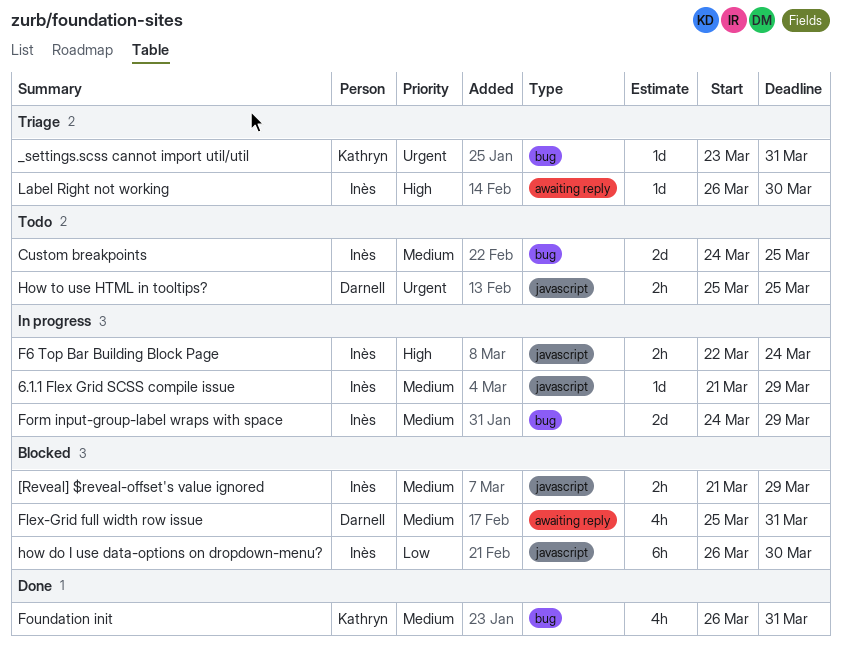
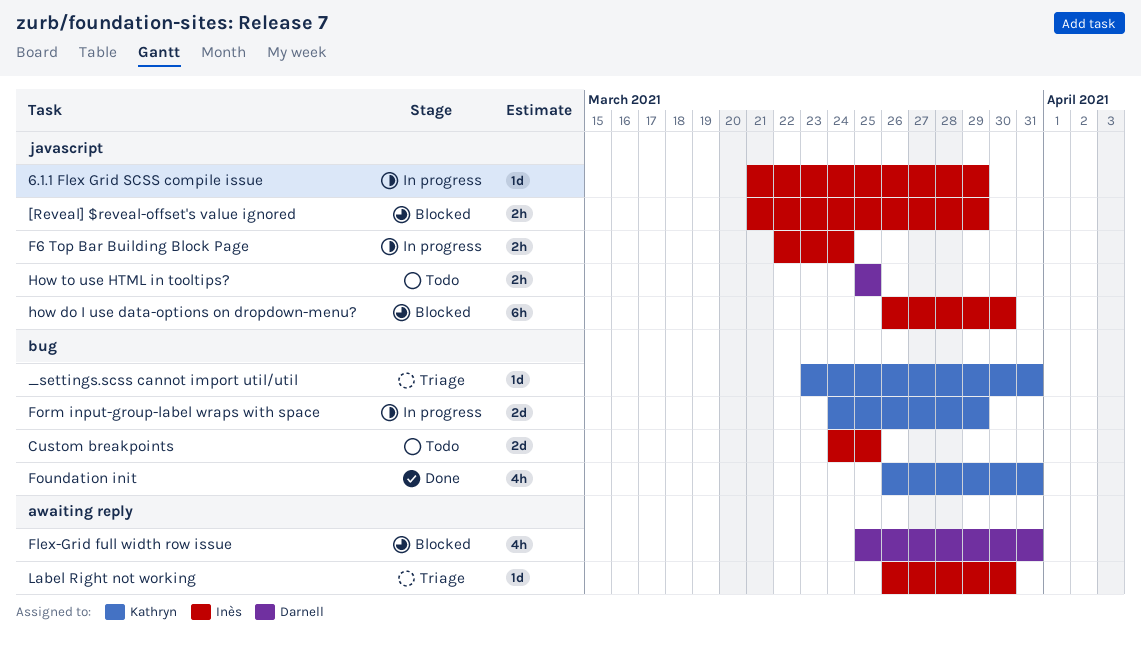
Form input-group-label wraps with space, owner: Inès -> Kathryn

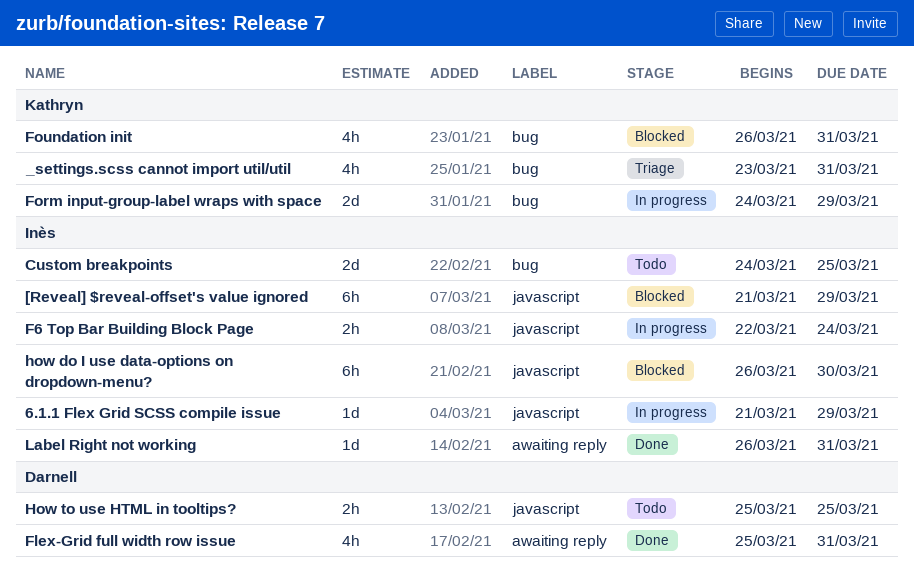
[Reveal] $reveal-offset's value ignored, estimate: 2h -> 6h
_settings.scss cannot import util/util, estimate: 1d -> 4h
Flex-Grid full width row issue, status: Blocked -> Done
Foundation init, status: Done -> Blocked
Label Right not working, status: Triage -> Done
Label Right not working, due: Mar 30 -> Mar 31

